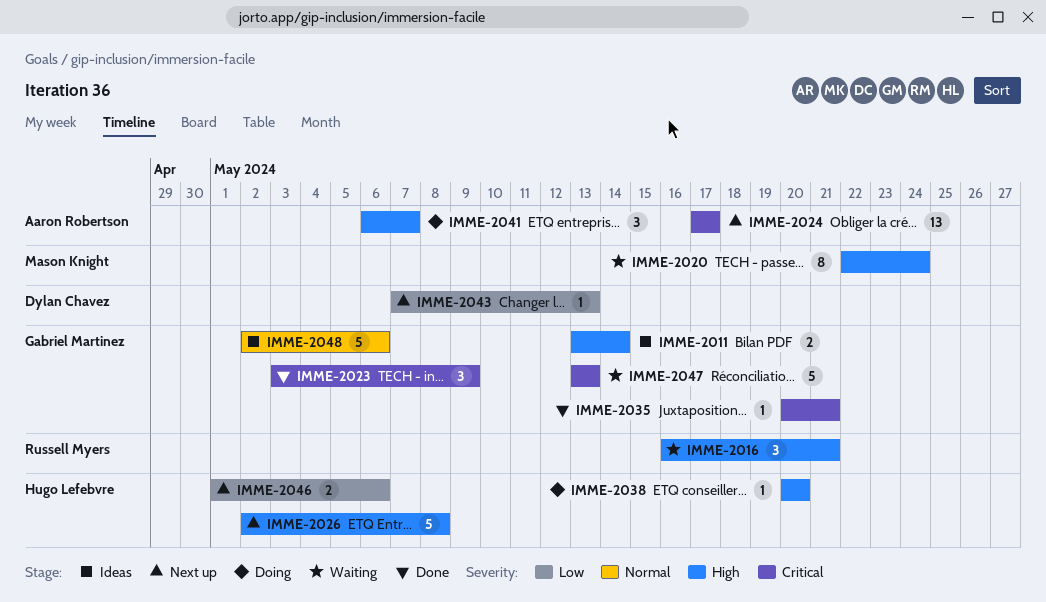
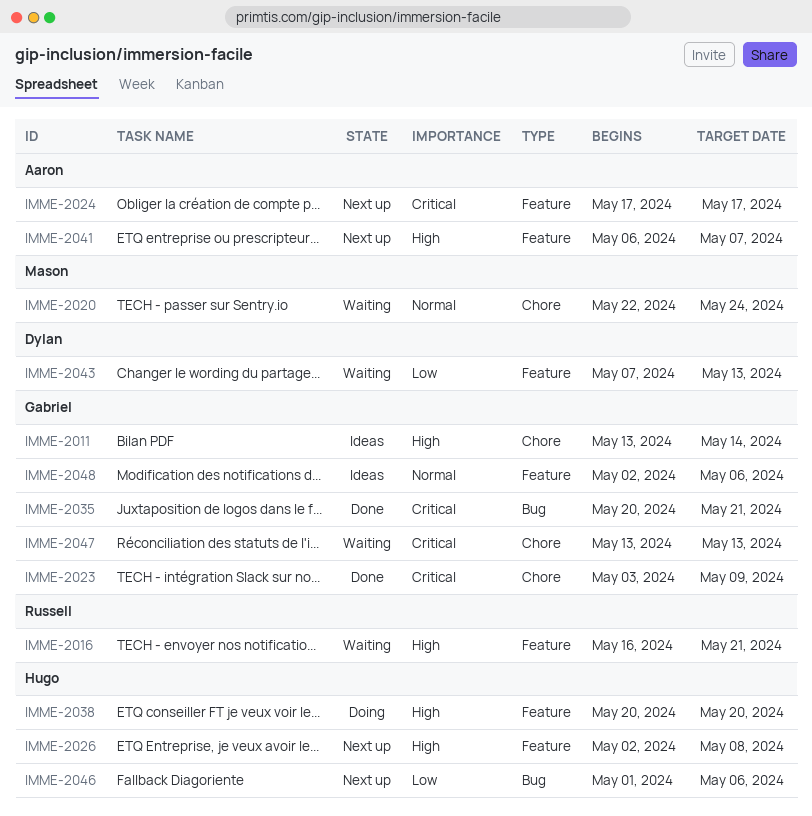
IMME-2020, priority: High -> Normal
IMME-2041, status: Doing -> Next up
IMME-2043, status: Next up -> Waiting

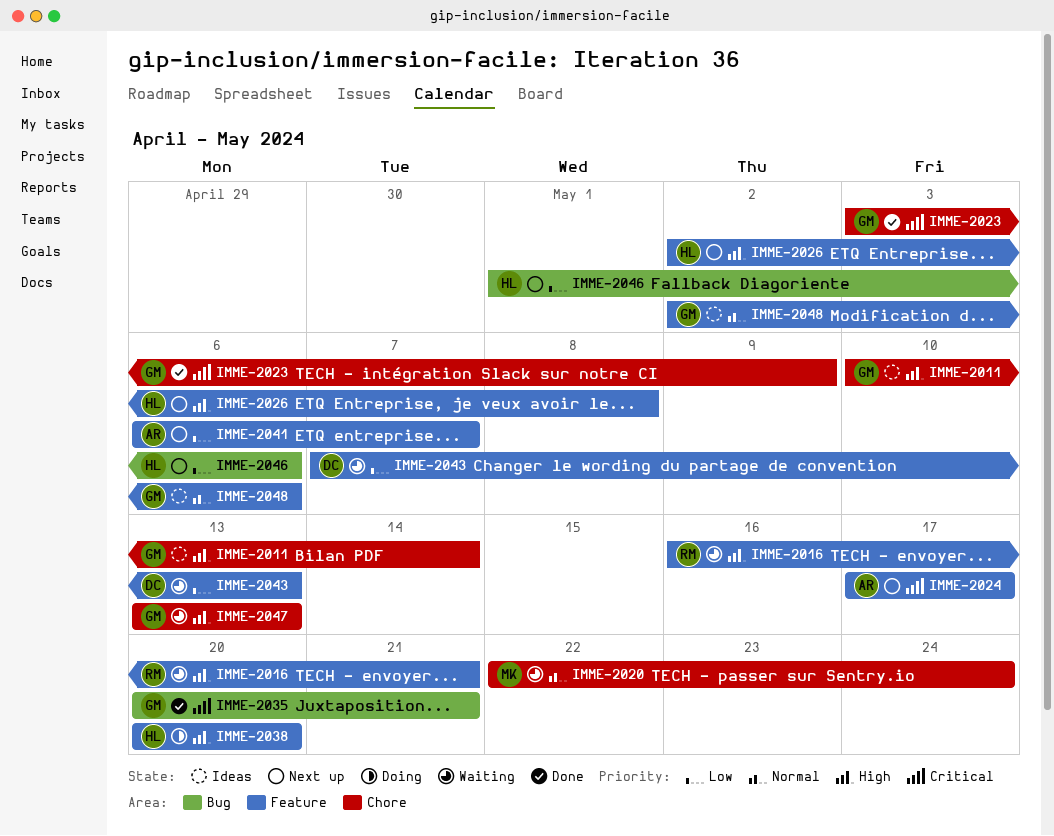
IMME-2011, start: May 13 -> May 10
IMME-2041, priority: High -> Low
IMME-2047, priority: Critical -> High

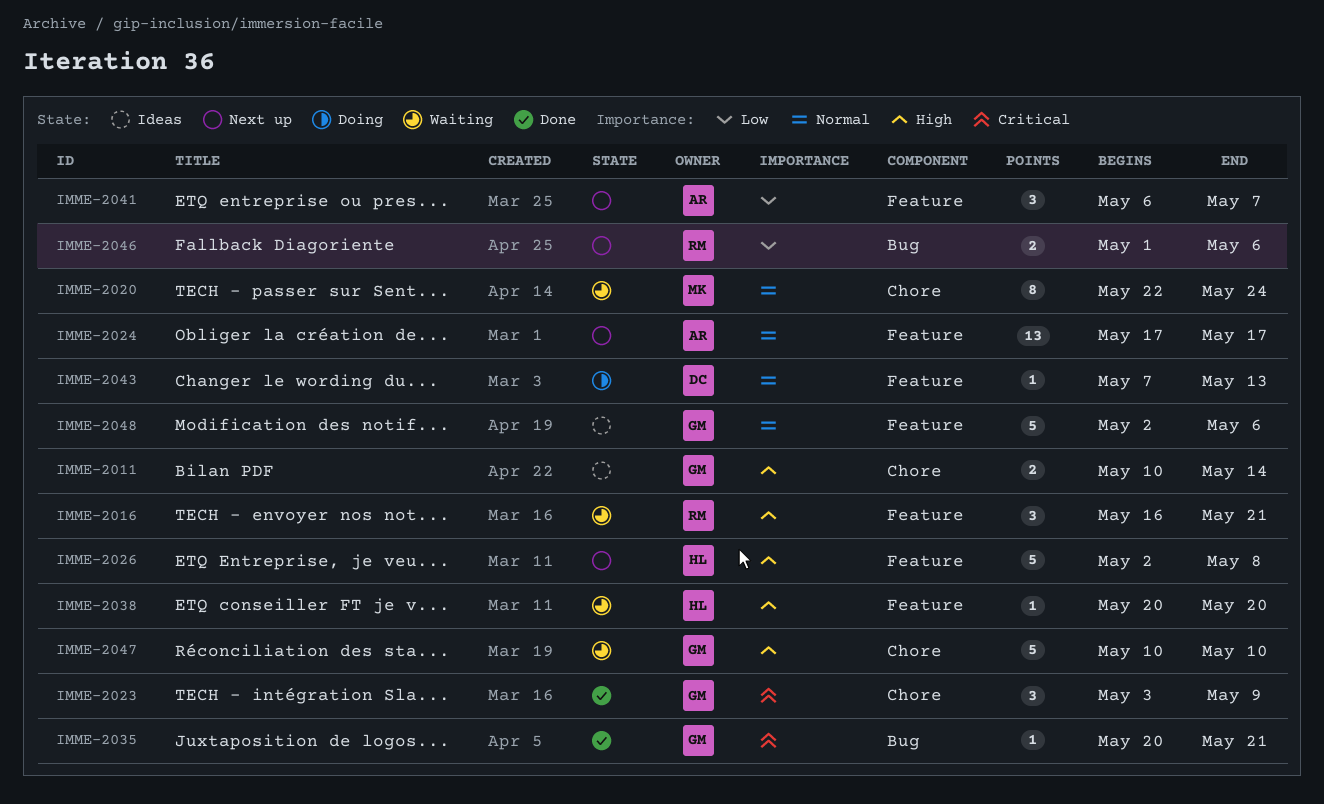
IMME-2024, priority: Critical -> Normal
IMME-2038, status: Doing -> Waiting
IMME-2043, status: Waiting -> Doing
IMME-2043, priority: Low -> Normal
IMME-2046, owner: HL -> RM
IMME-2047, start: May 13 -> May 10
IMME-2047, due: May 13 -> May 10

